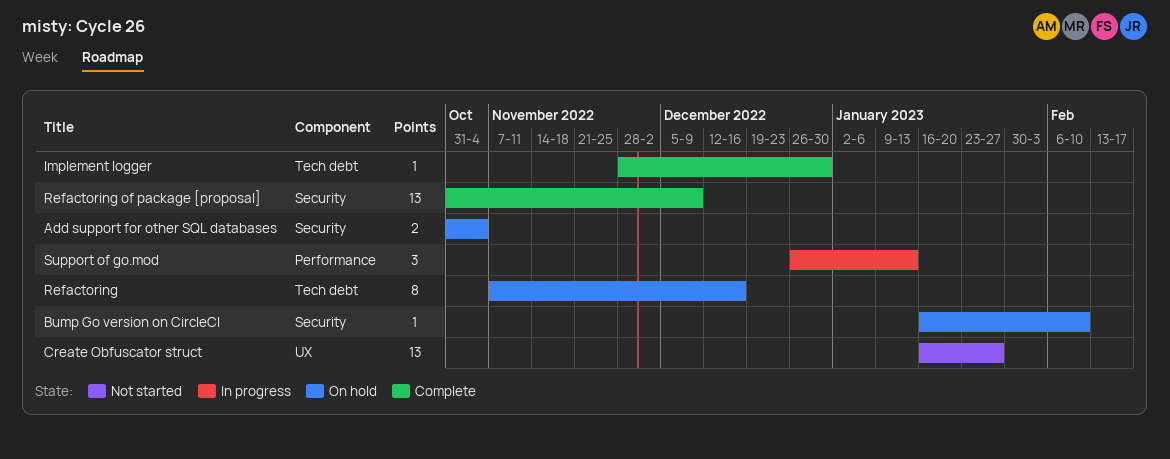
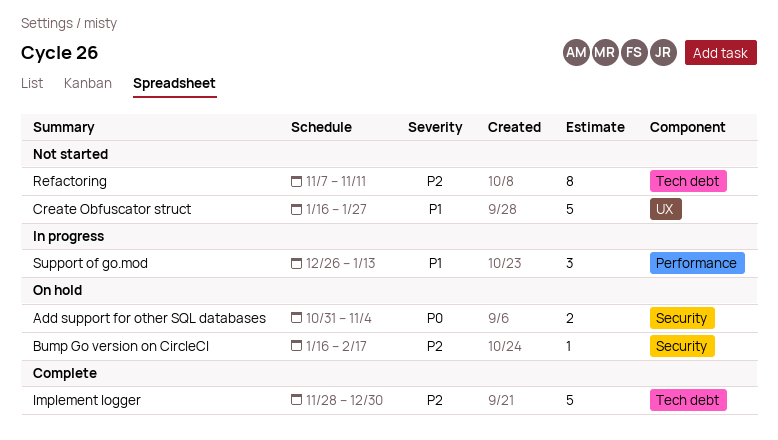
Bump Go version on CircleCI, due: Feb 10 -> Feb 17
Create Obfuscator struct, estimate: 13 -> 5
Implement logger, estimate: 1 -> 5
Refactoring, status: On hold -> Not started
Refactoring, due: Dec 16 -> Nov 11
Refactoring of package [proposal]: present -> none

